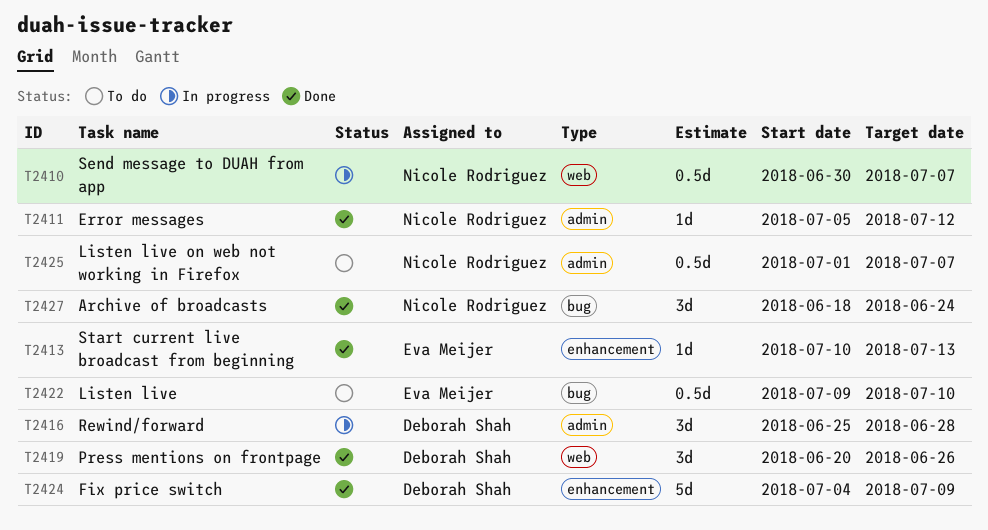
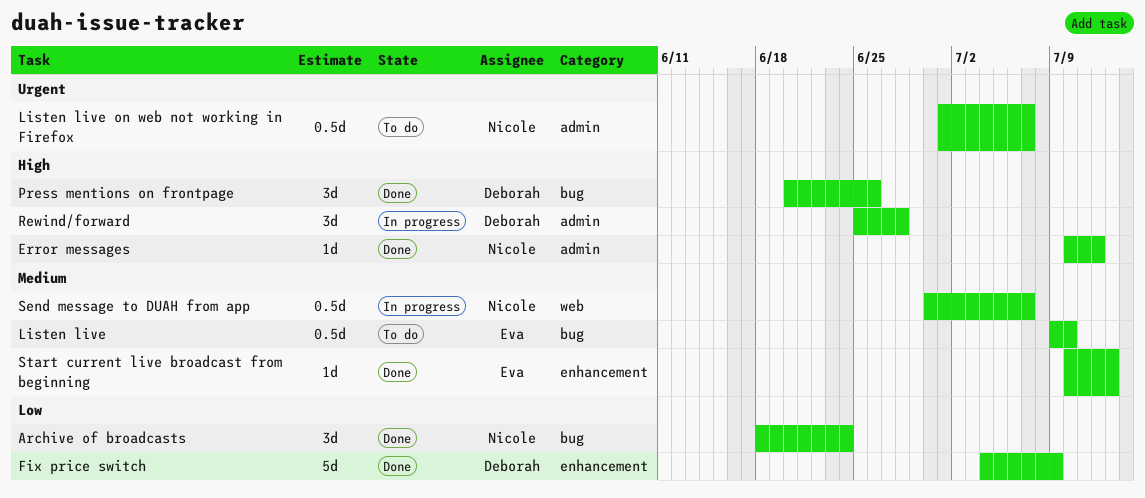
Error messages, start: Jul 5 -> Jul 10
Press mentions on frontpage, label: web -> bug

